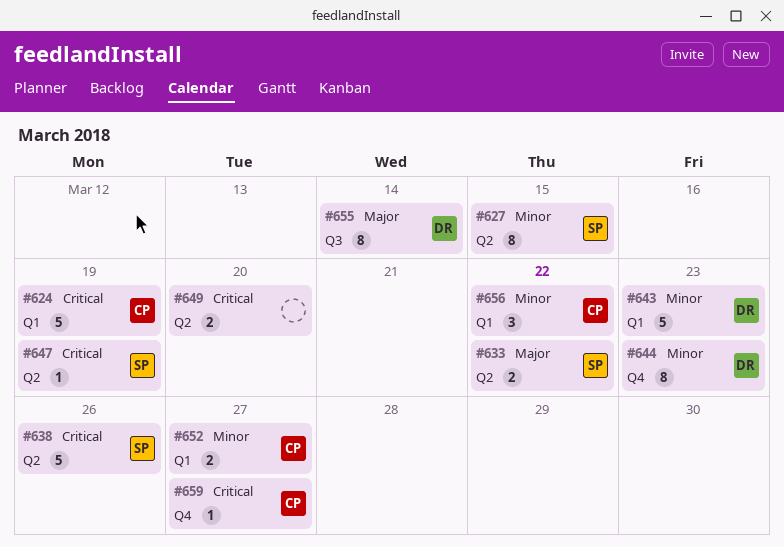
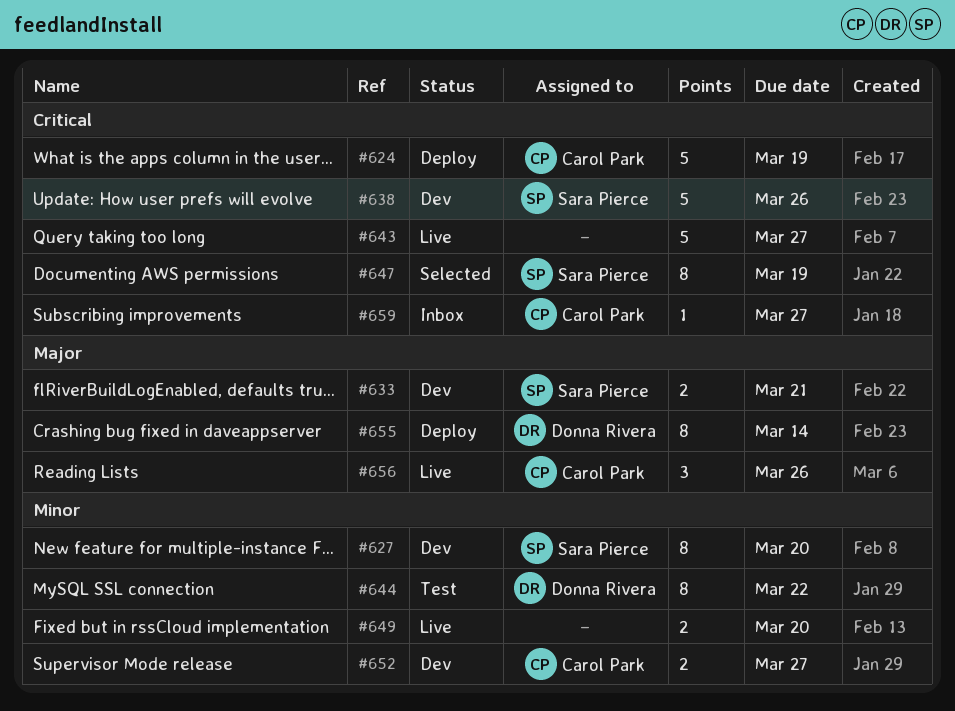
#627, due: Mar 15 -> Mar 20
#633, due: Mar 22 -> Mar 21
#643, owner: Donna Rivera -> none
#643, priority: Minor -> Critical
#643, due: Mar 23 -> Mar 27
#644, due: Mar 23 -> Mar 22
#647, estimate: 1 -> 8
#649, priority: Critical -> Minor
#656, priority: Minor -> Major
#656, due: Mar 22 -> Mar 26

